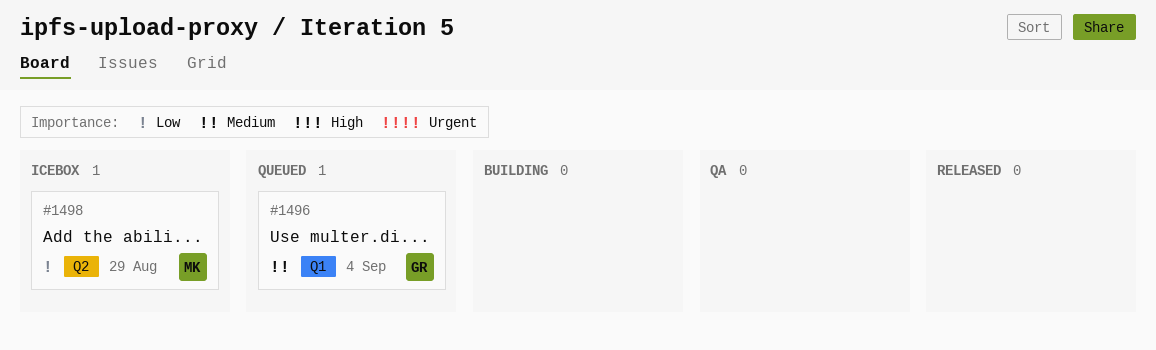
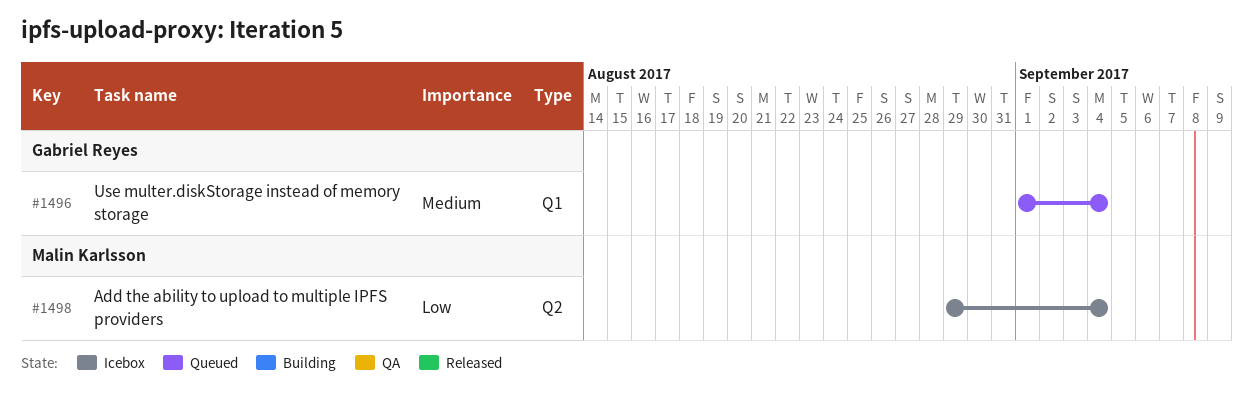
#1498, due: Aug 29 -> Sep 4

